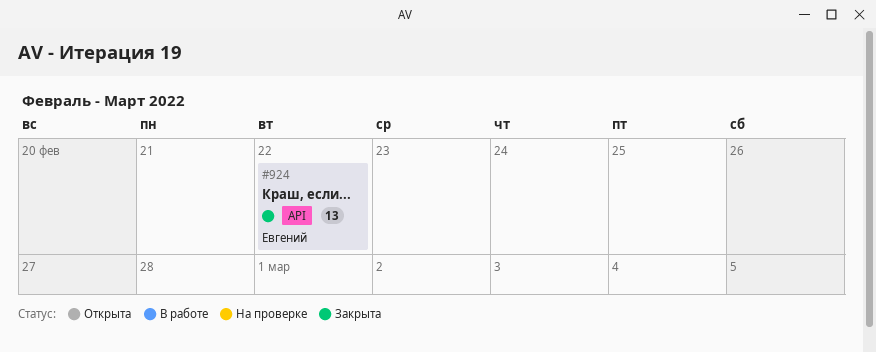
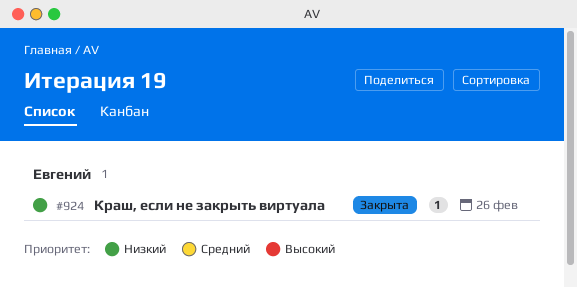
#924, estimate: 13 -> 1
#924, due: Feb 22 -> Feb 26

